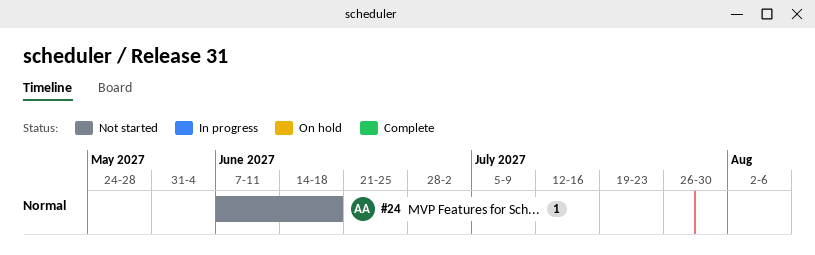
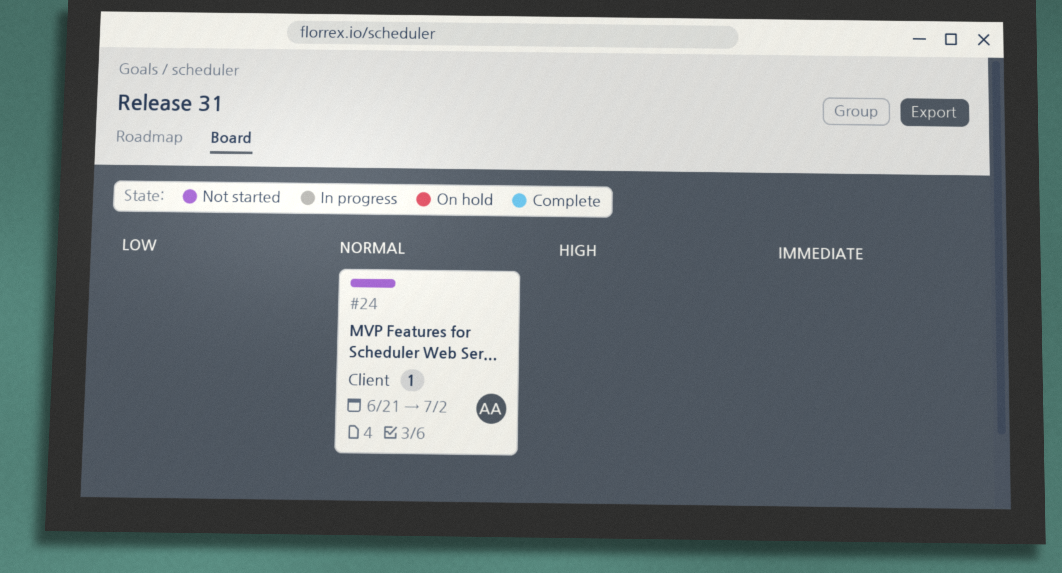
#24, start: Jun 7 -> Jun 21
#24, due: Jun 18 -> Jul 2

